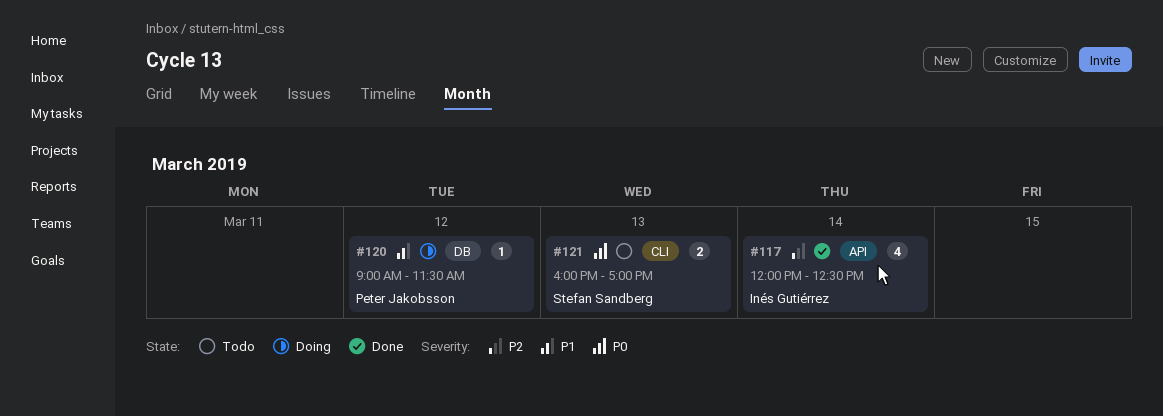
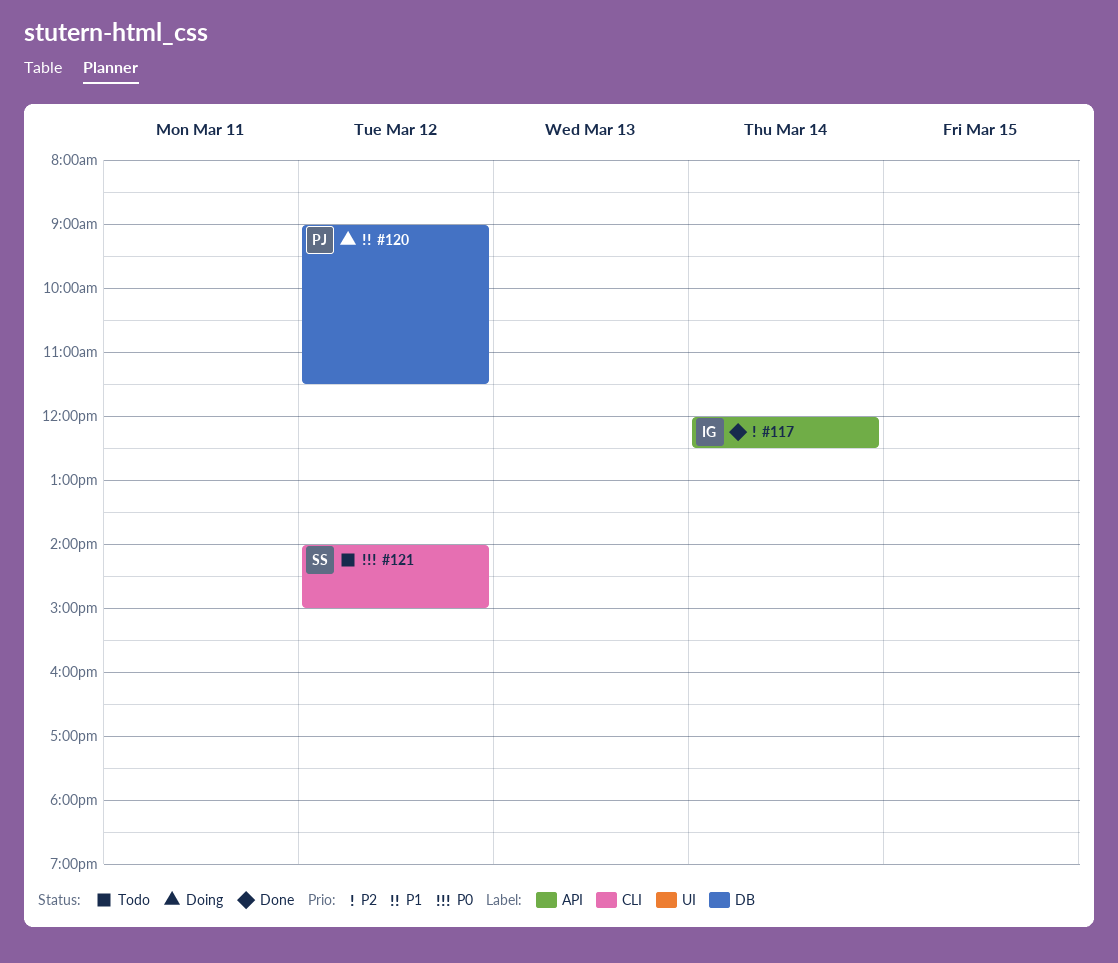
#121, day: Mar 13 -> Mar 12
#121, begins: 16:00 -> 14:00
#121, ends: 17:00 -> 15:00

